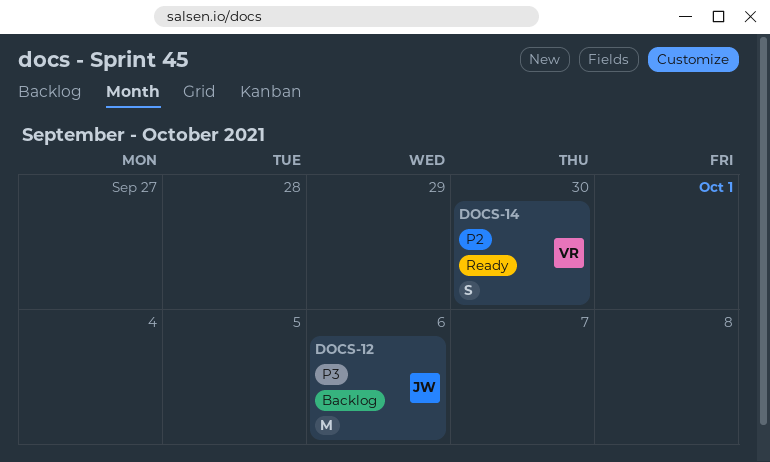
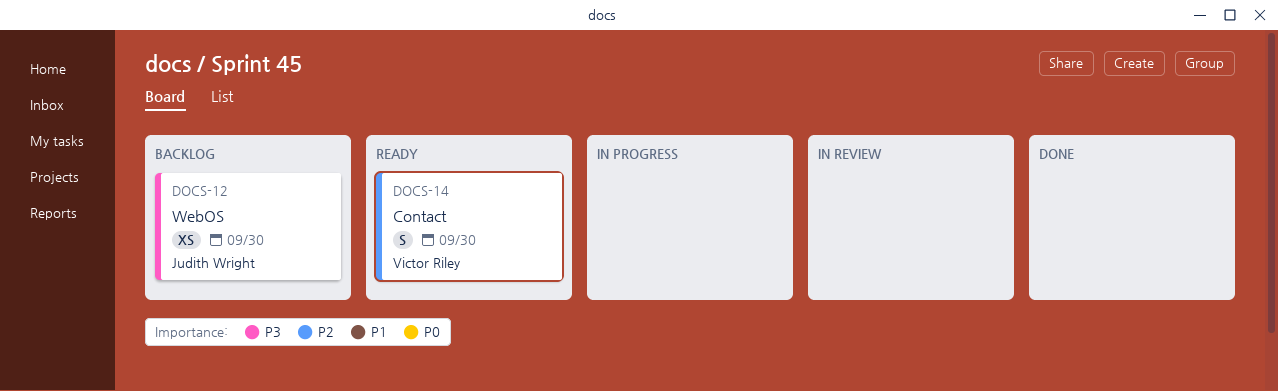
DOCS-12, estimate: M -> XS
DOCS-12, due: Oct 6 -> Sep 30

